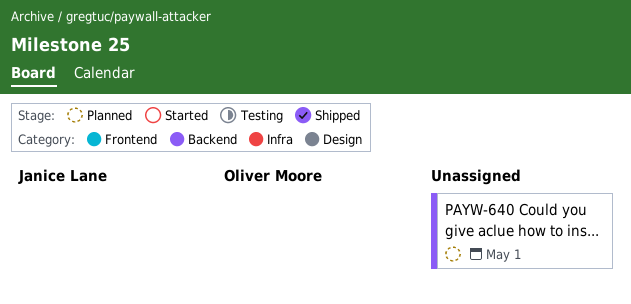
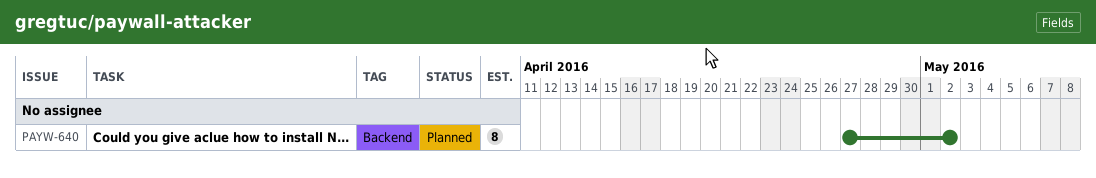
PAYW-640, due: May 1 -> May 2

